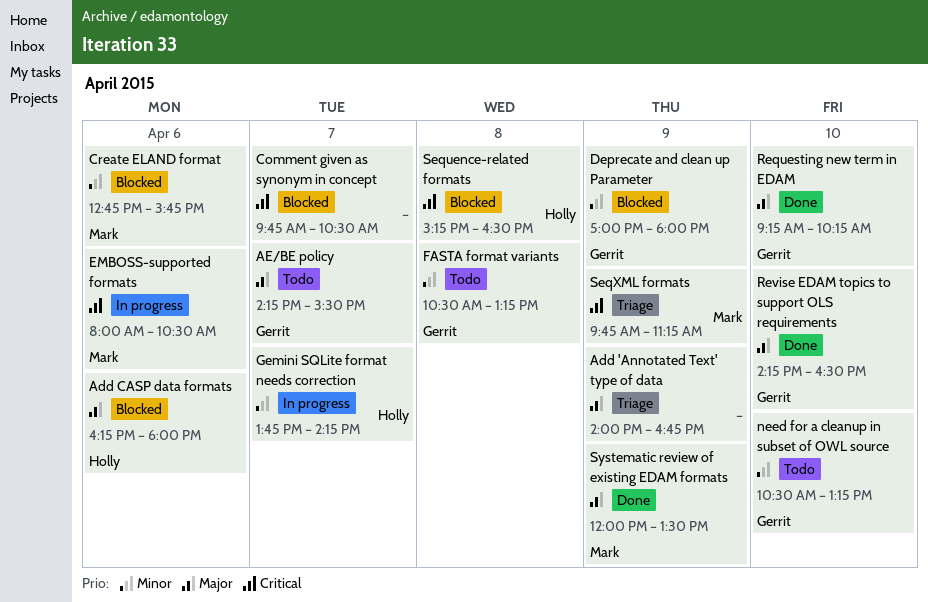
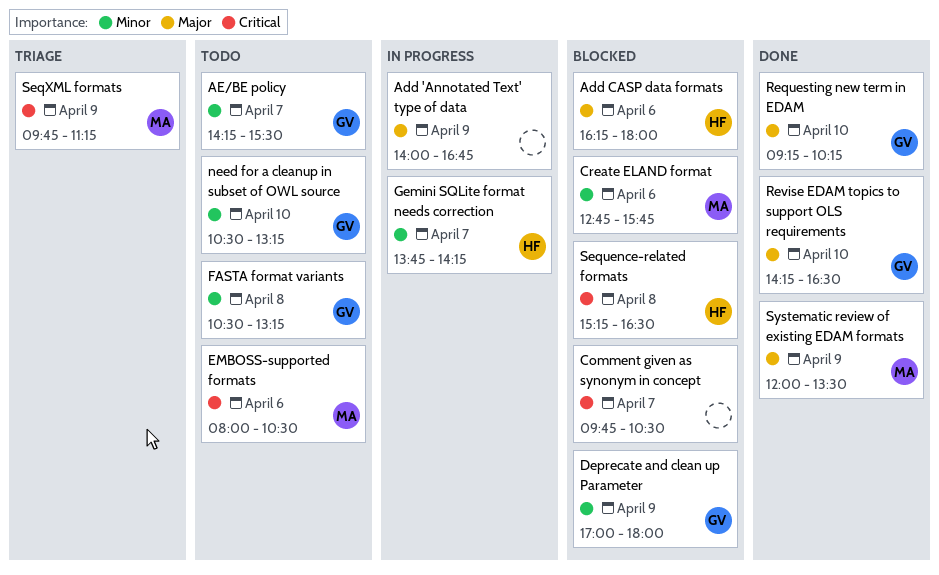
Add 'Annotated Text' type of data, status: Triage -> In progress
AE/BE policy, priority: Major -> Minor
EMBOSS-supported formats, status: In progress -> Todo

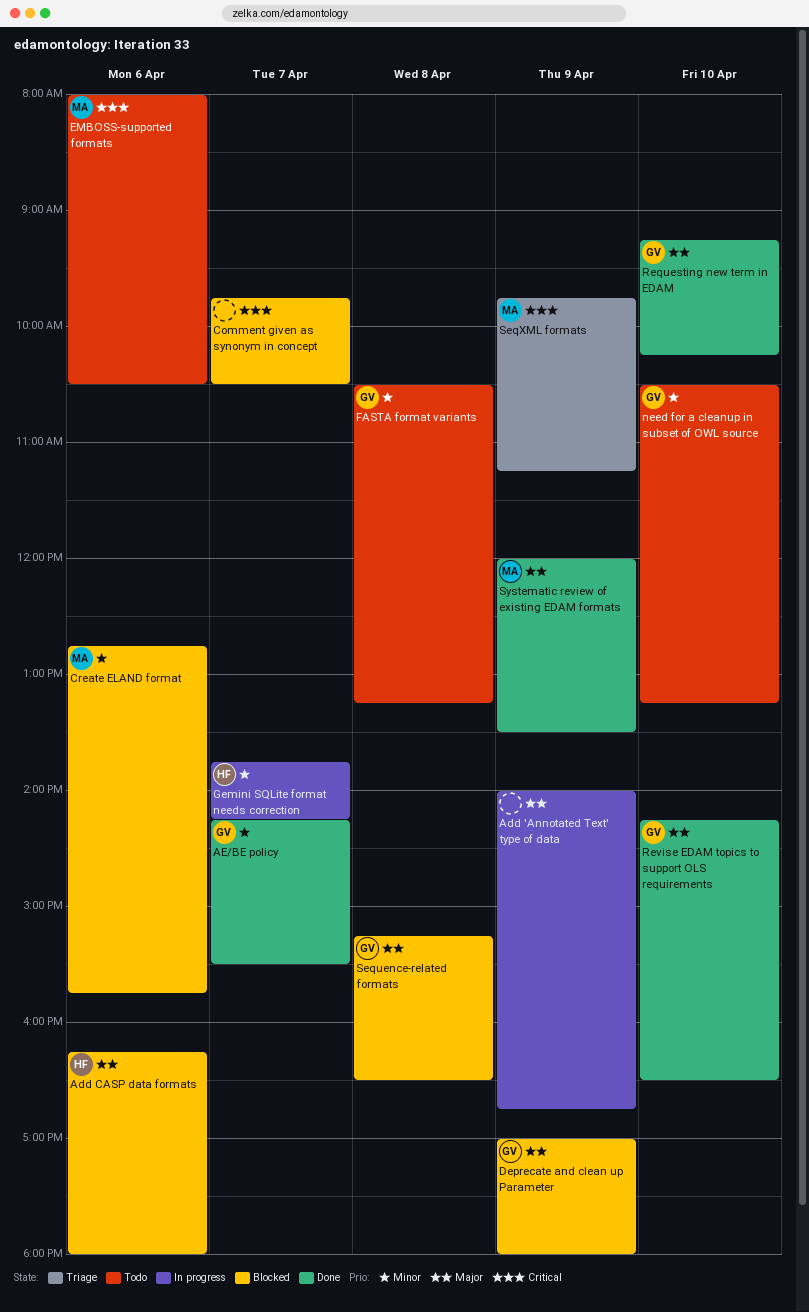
AE/BE policy, status: Todo -> Done
Deprecate and clean up Parameter, priority: Minor -> Major
Sequence-related formats, owner: HF -> GV
Sequence-related formats, priority: Critical -> Major

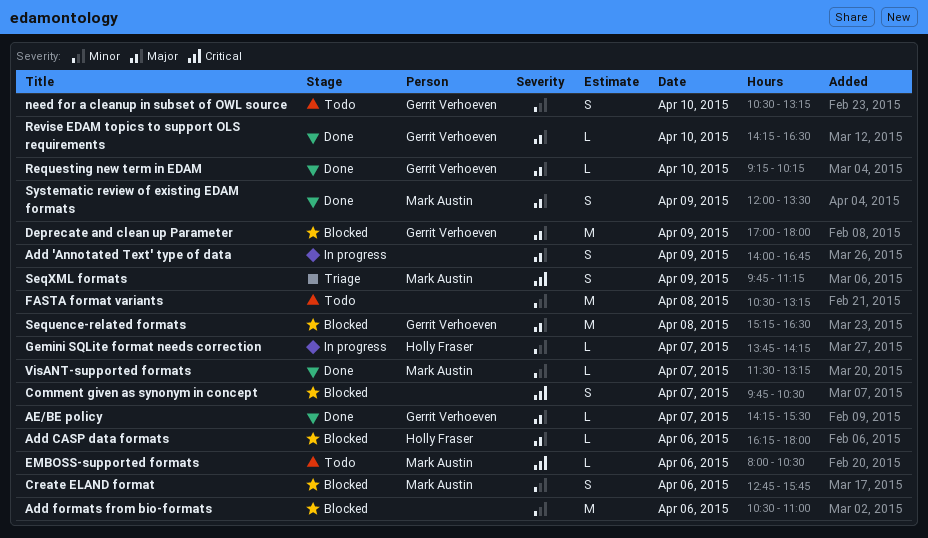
Add formats from bio-formats: none -> present
AE/BE policy, priority: Minor -> Major
FASTA format variants, owner: Gerrit Verhoeven -> none
VisANT-supported formats: none -> present

